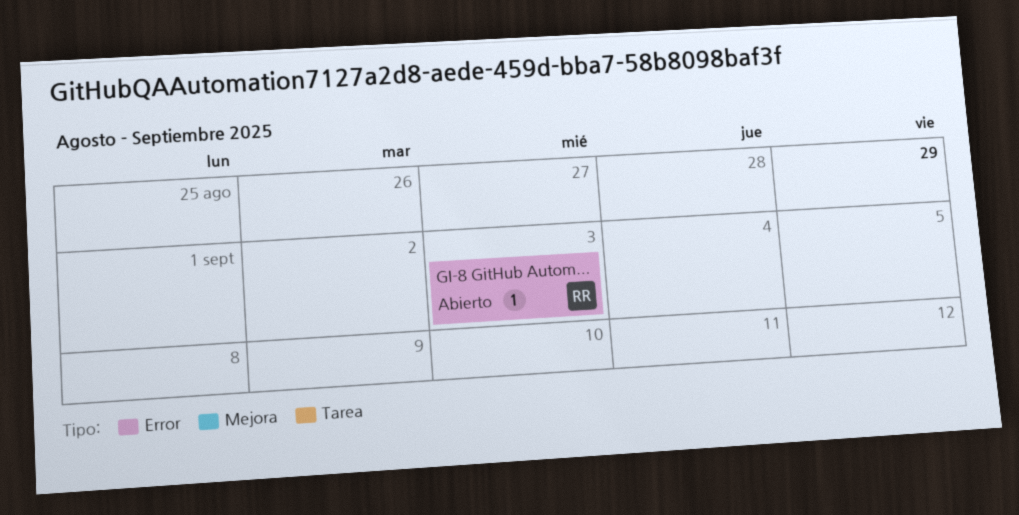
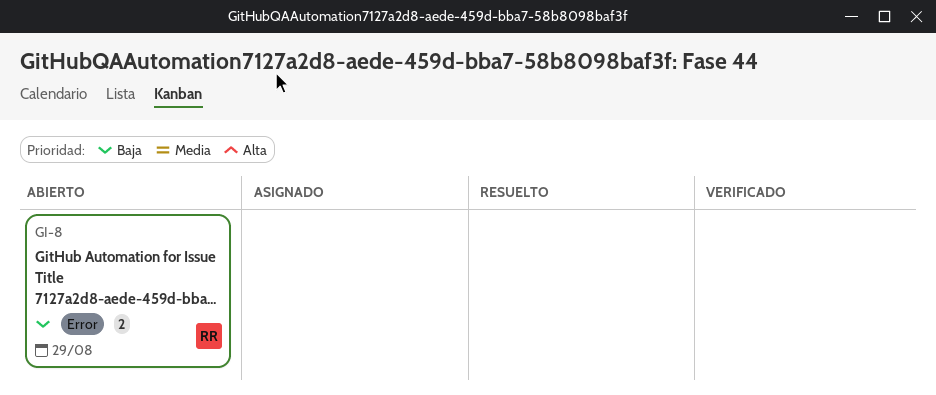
GI-8, estimate: 1 -> 2
GI-8, due: Sep 3 -> Aug 29

